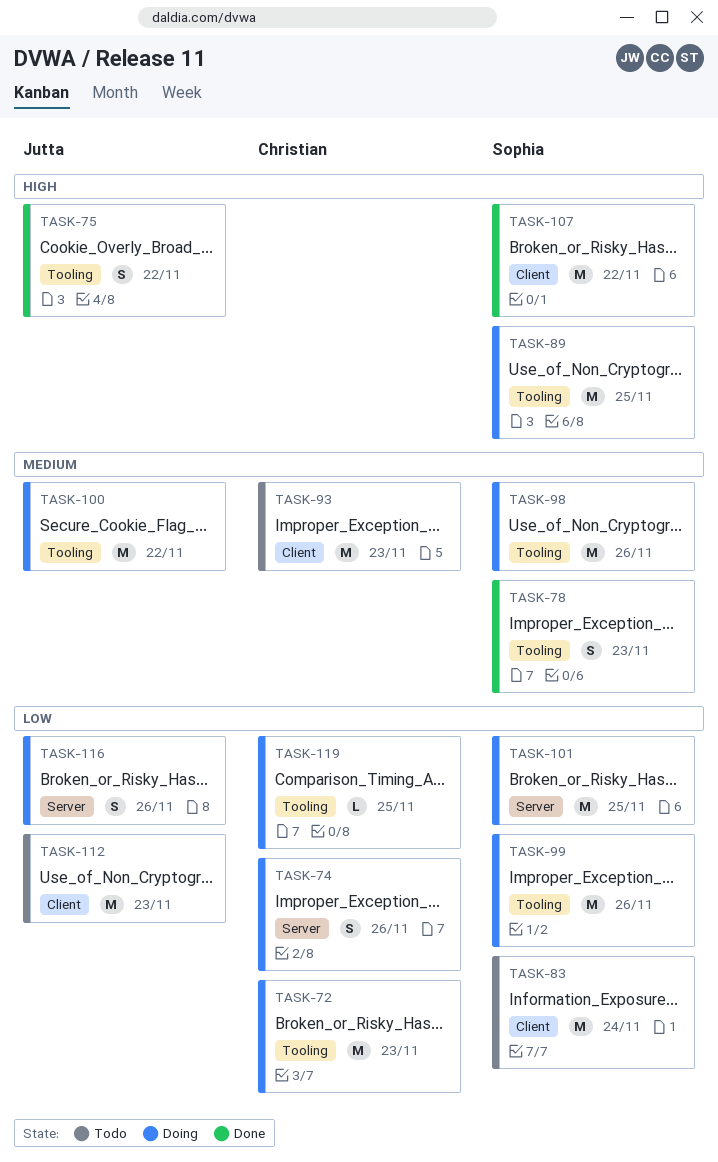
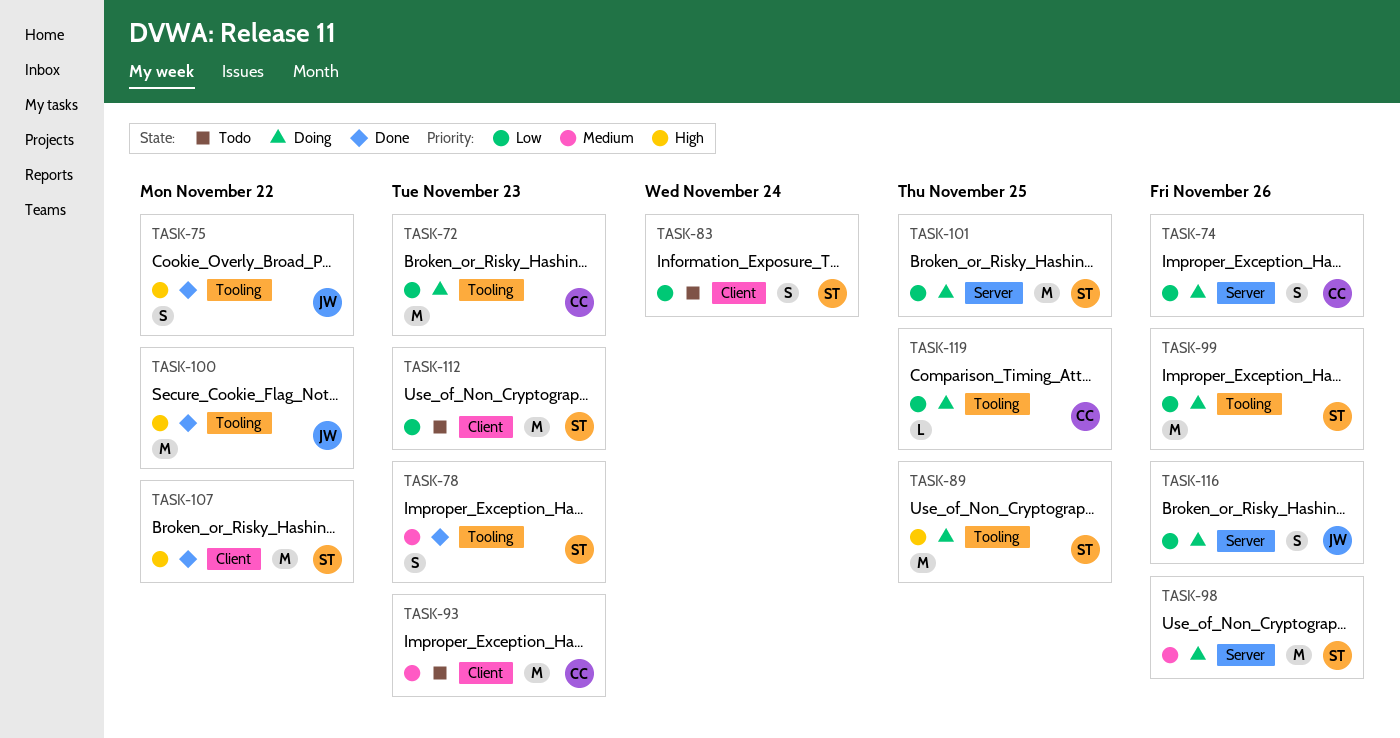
TASK-83, estimate: M -> S
TASK-98, label: Tooling -> Server
TASK-100, status: Doing -> Done
TASK-100, priority: Medium -> High
TASK-112, owner: Jutta -> Sophia

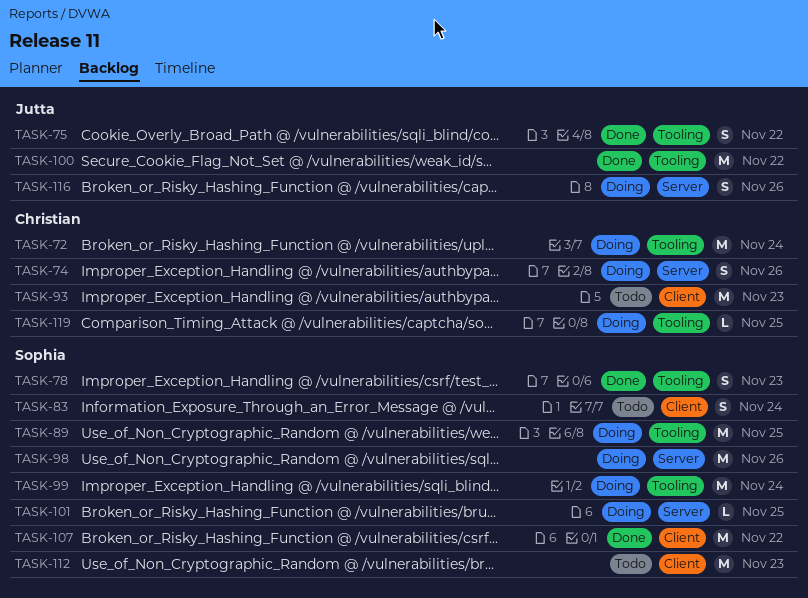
TASK-72, due: Nov 23 -> Nov 24
TASK-99, due: Nov 26 -> Nov 24
TASK-101, estimate: M -> L

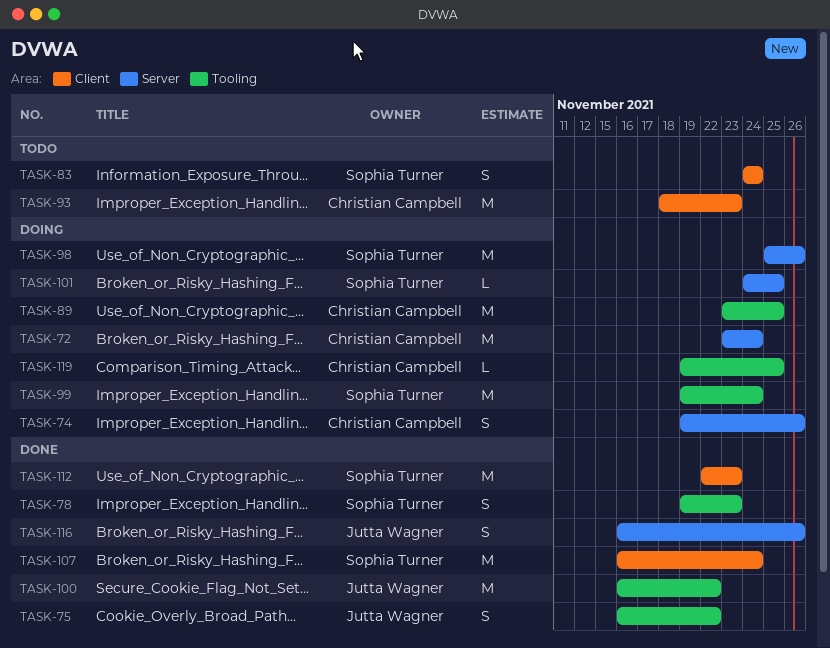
TASK-72, label: Tooling -> Server
TASK-89, owner: Sophia Turner -> Christian Campbell
TASK-107, due: Nov 22 -> Nov 24
TASK-112, status: Todo -> Done
TASK-116, status: Doing -> Done

